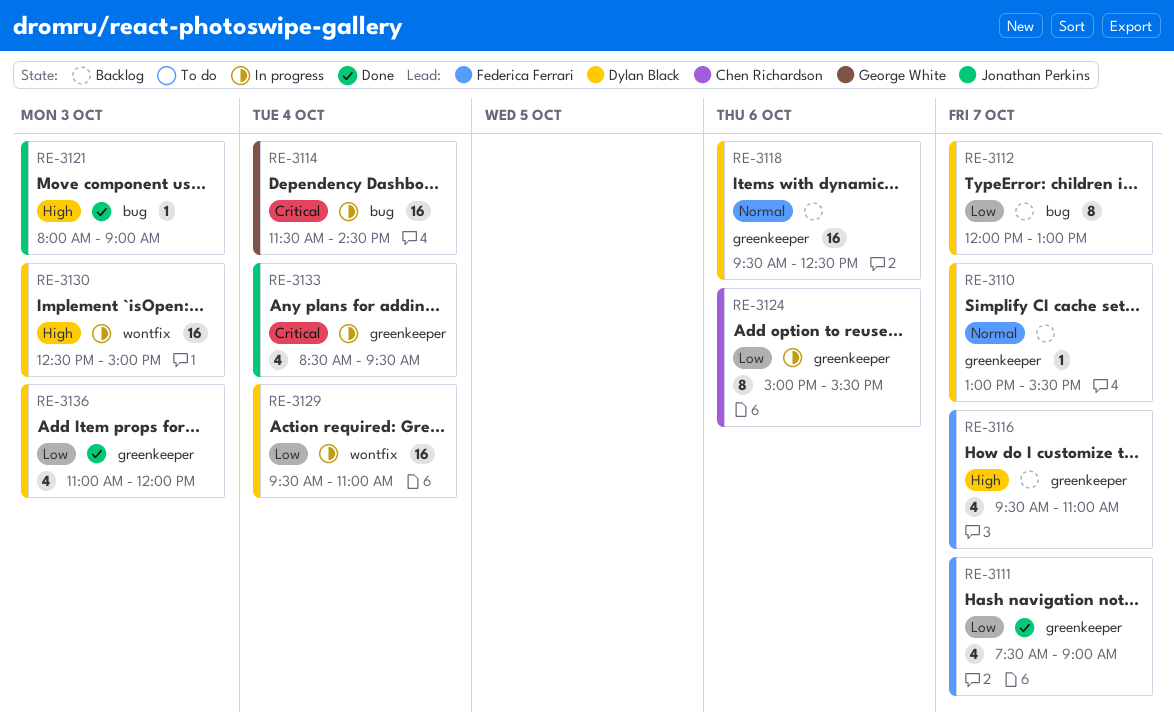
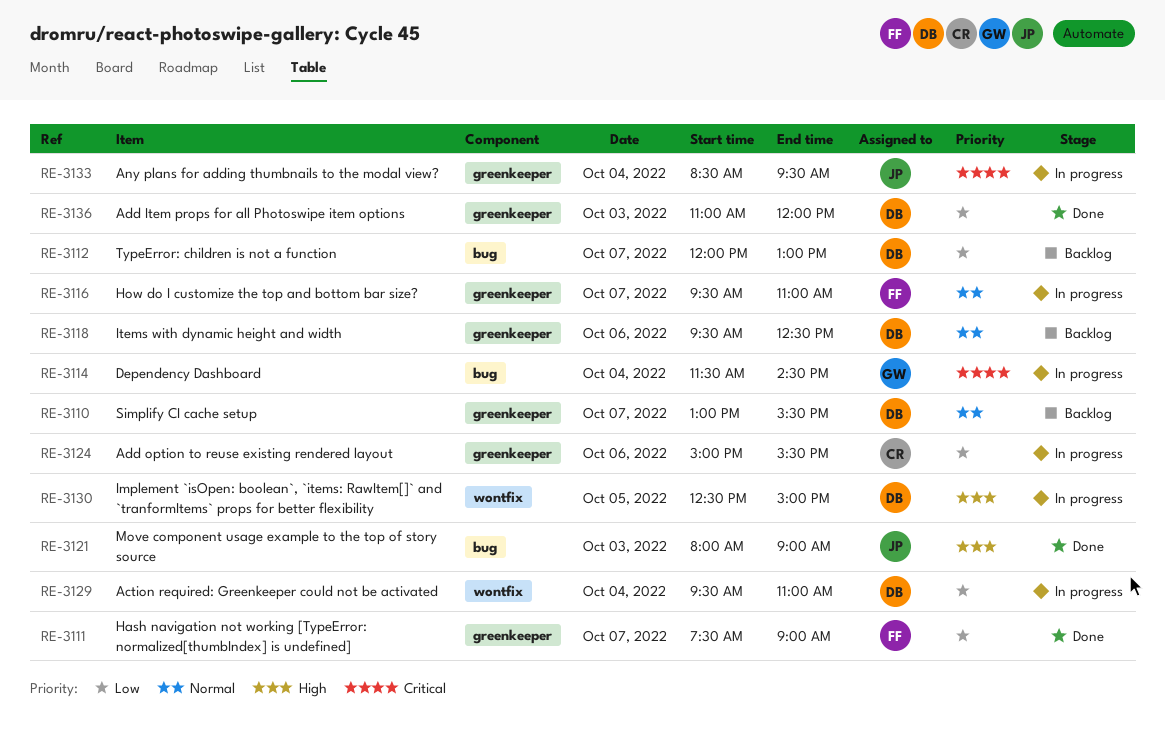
RE-3116, status: Backlog -> In progress
RE-3116, priority: High -> Normal
RE-3130, day: Oct 3 -> Oct 5

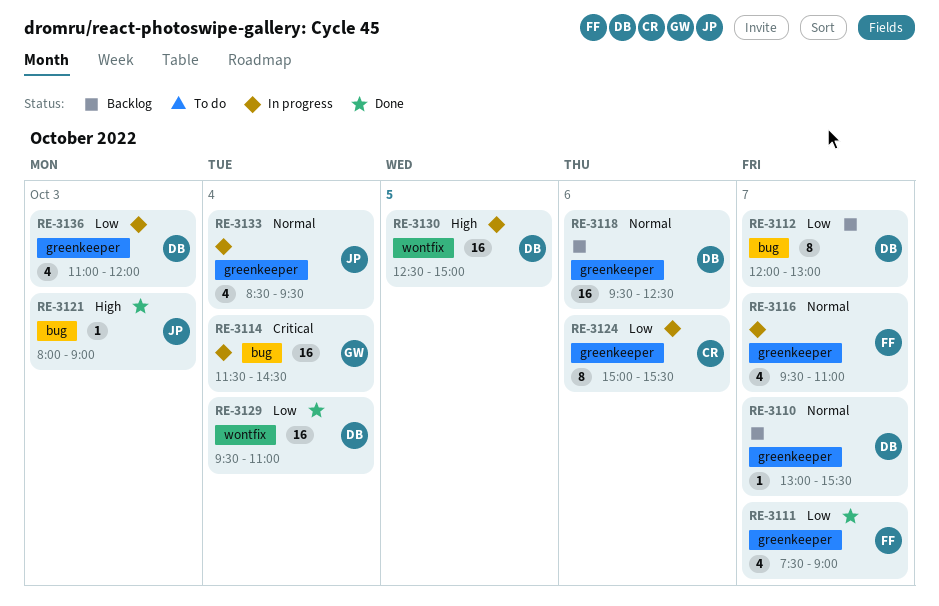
RE-3129, status: In progress -> Done
RE-3133, priority: Critical -> Normal
RE-3136, status: Done -> In progress

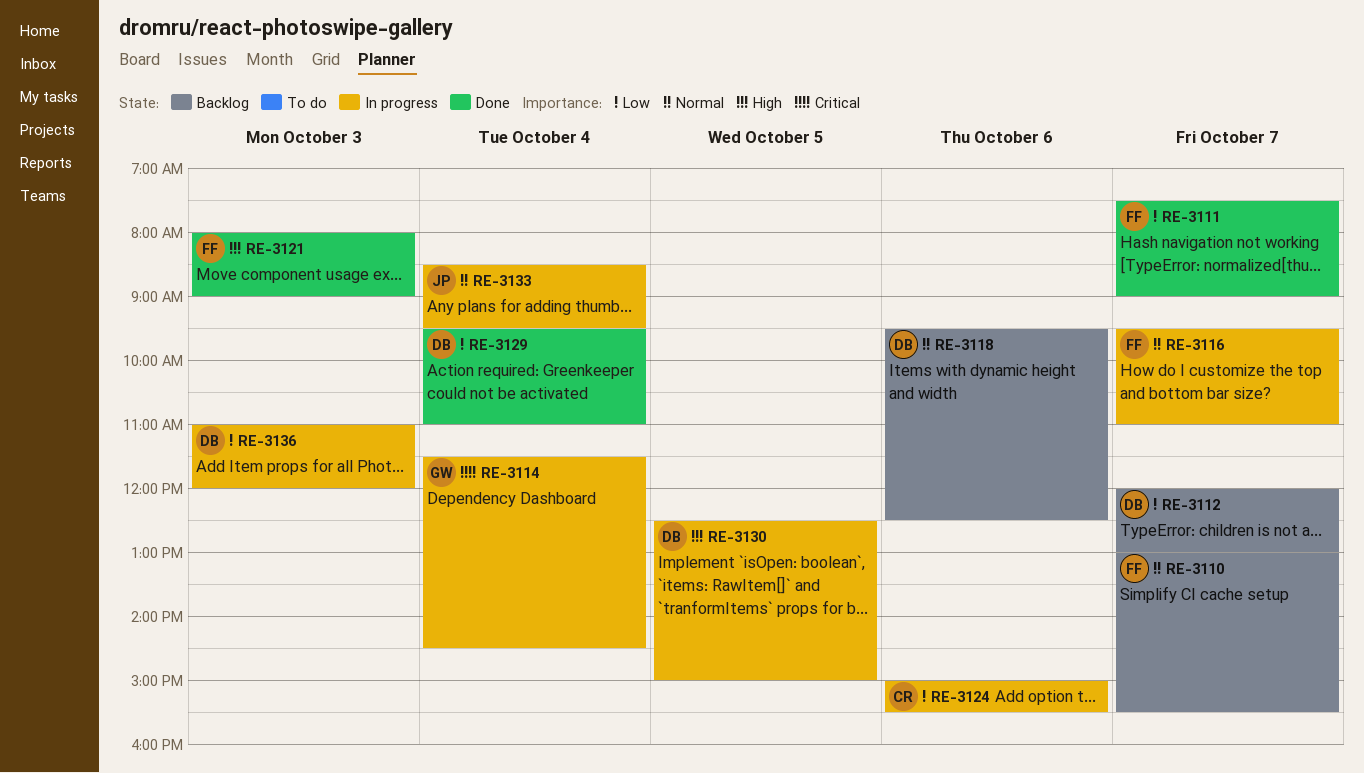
RE-3110, owner: DB -> FF
RE-3121, owner: JP -> FF

